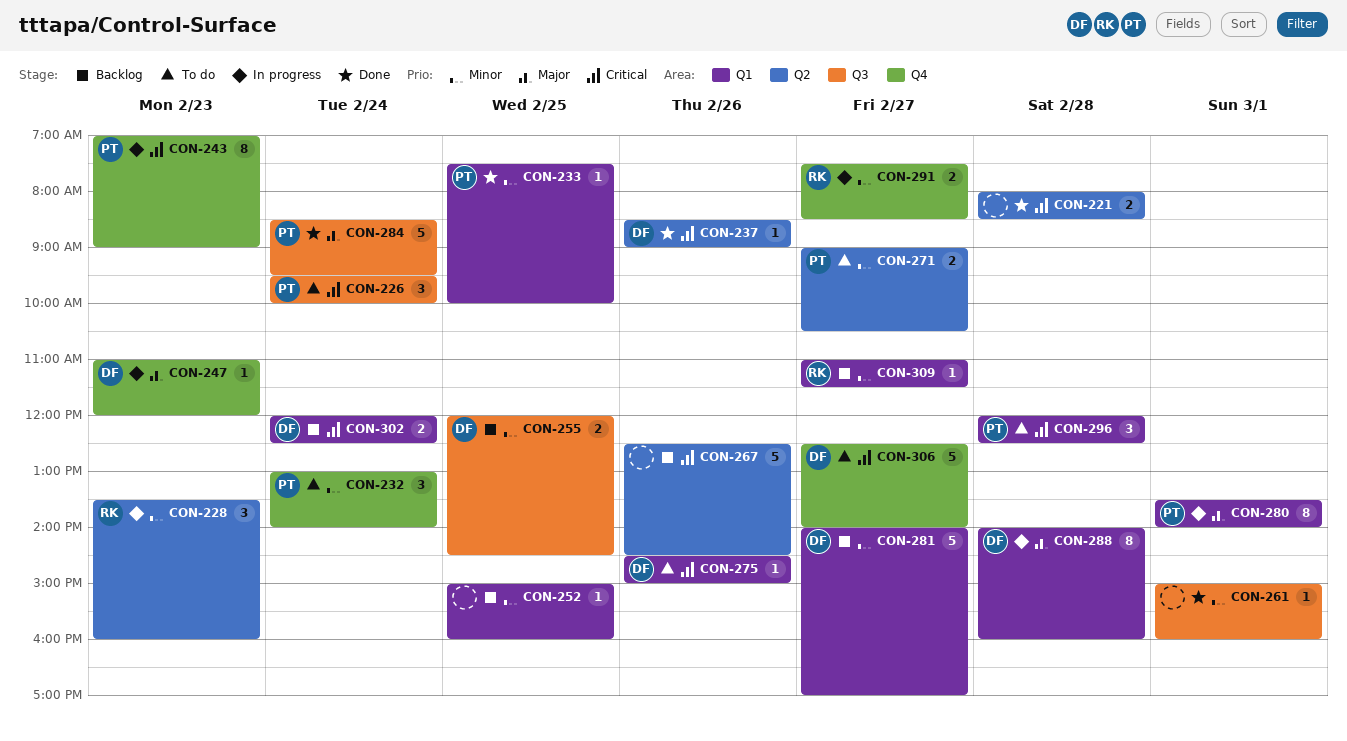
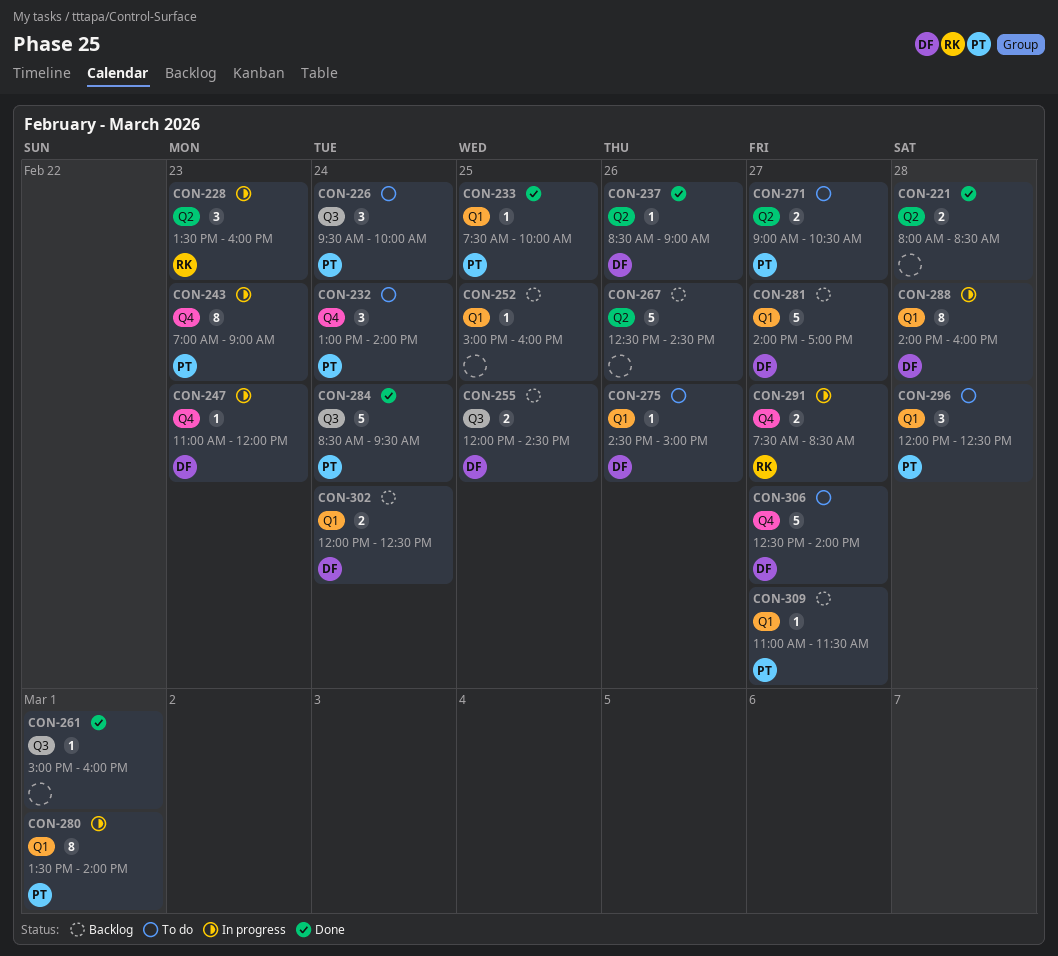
CON-309, owner: RK -> PT

